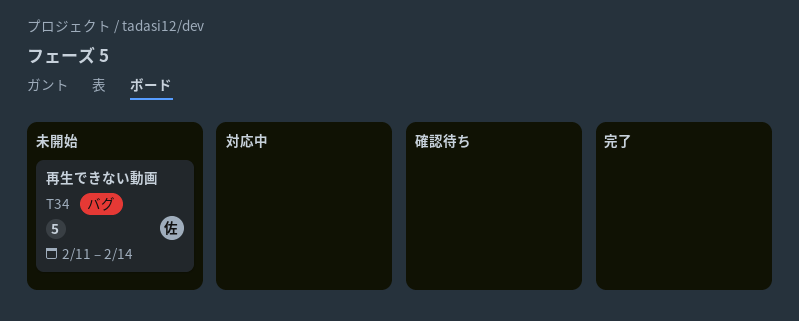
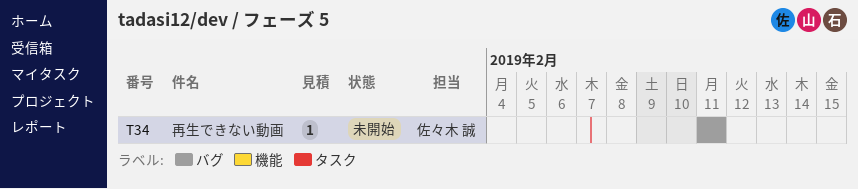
T34, estimate: 5 -> 1
T34, due: Feb 14 -> Feb 11

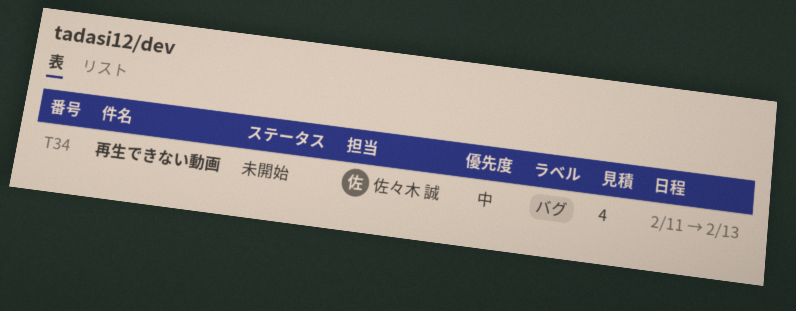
T34, estimate: 1 -> 4
T34, due: Feb 11 -> Feb 13

